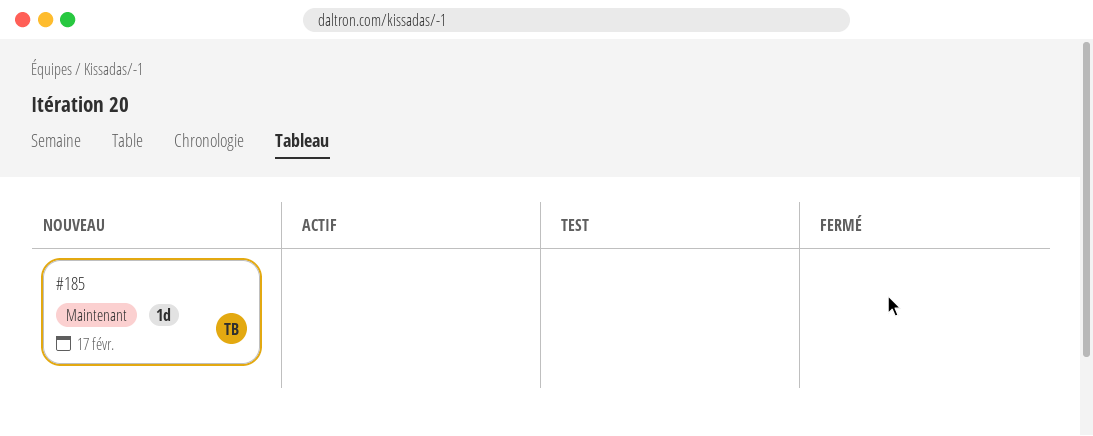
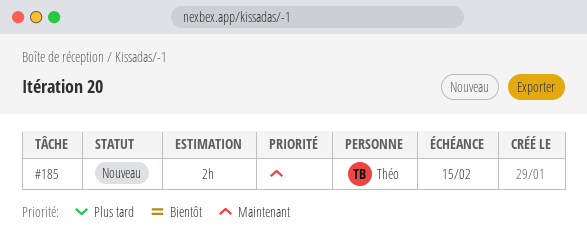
#185, estimate: 1d -> 2h
#185, due: Feb 17 -> Feb 15

